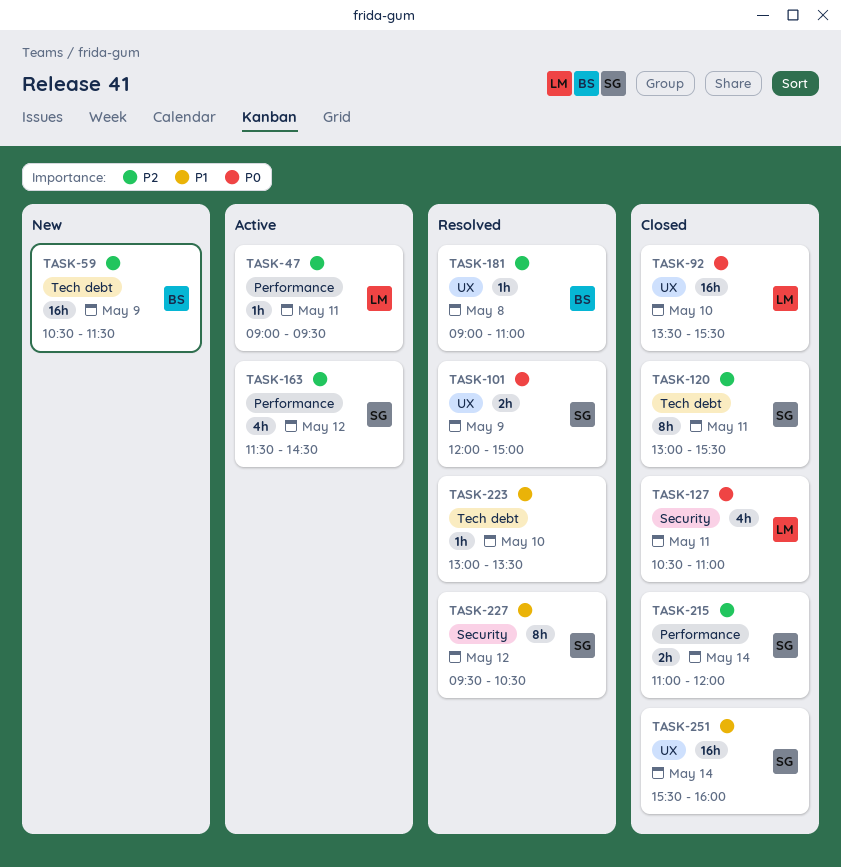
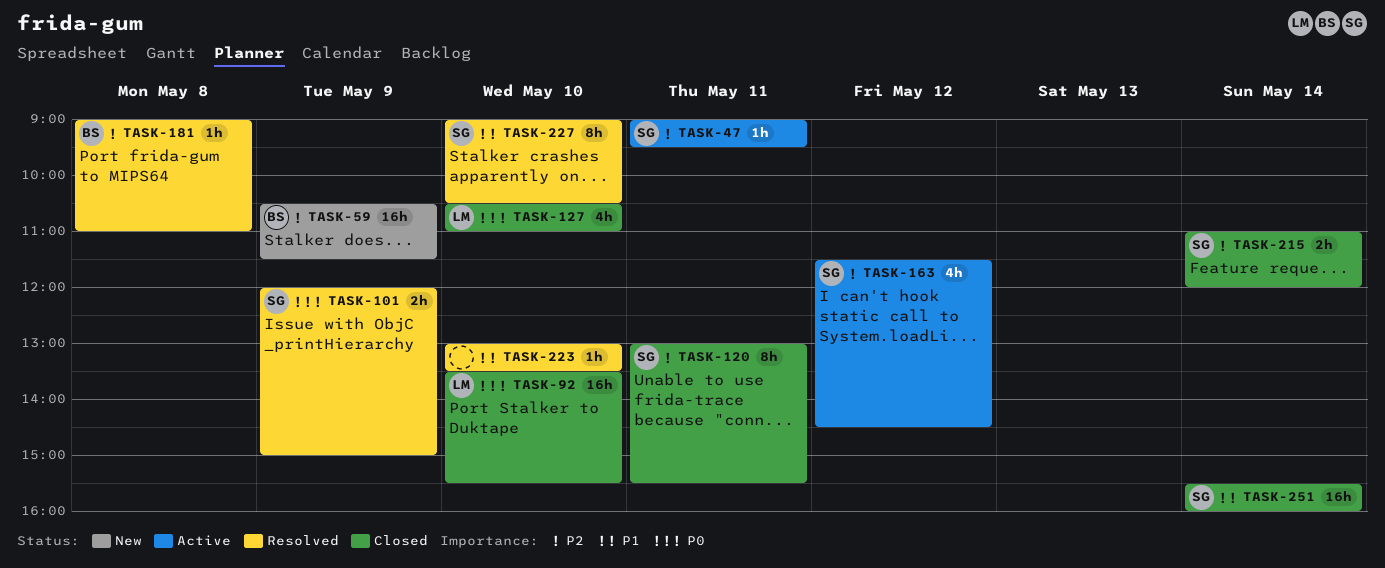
TASK-47, owner: LM -> SG
TASK-127, day: May 11 -> May 10
TASK-227, day: May 12 -> May 10
TASK-227, begins: 09:30 -> 09:00

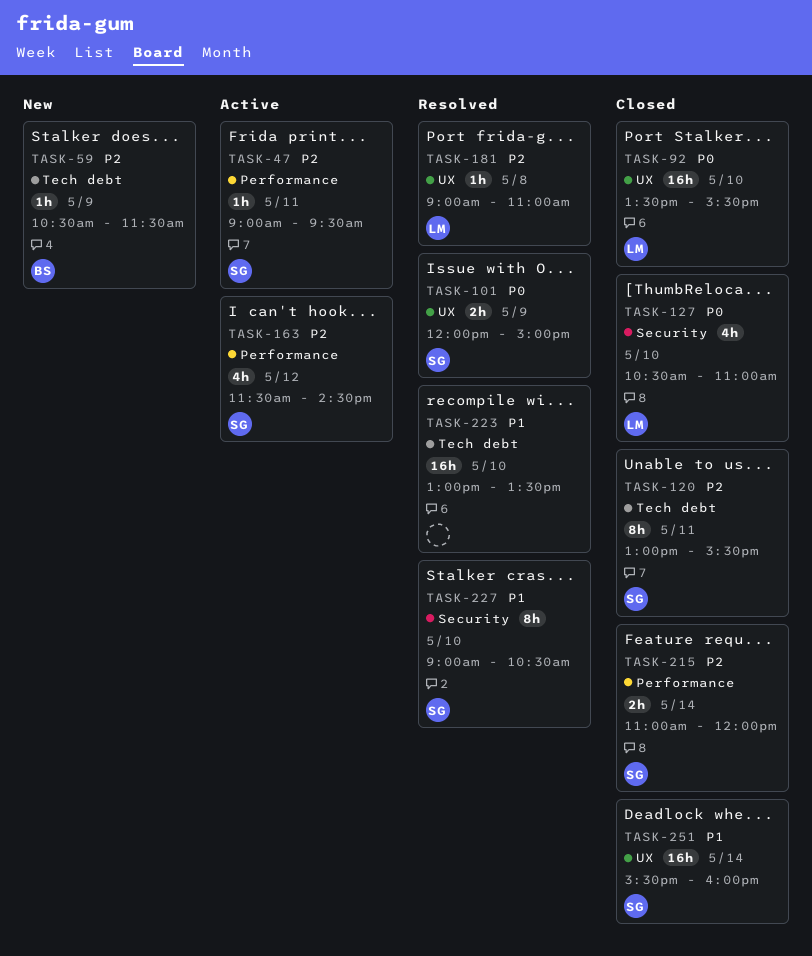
TASK-59, estimate: 16h -> 1h
TASK-181, owner: BS -> LM
TASK-223, estimate: 1h -> 16h

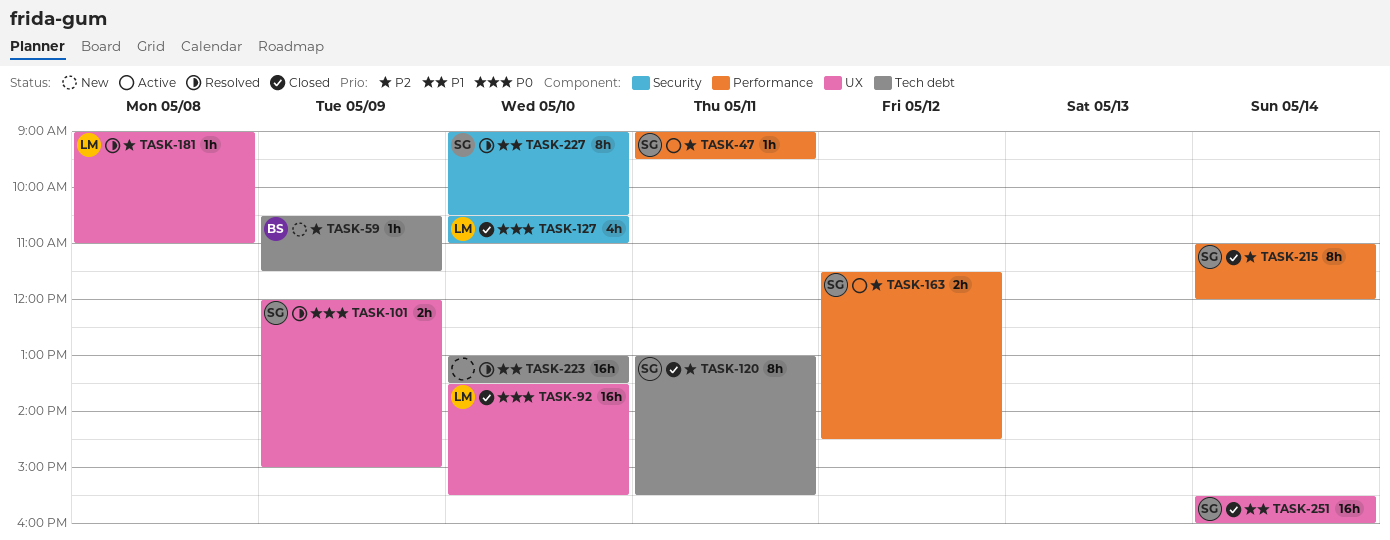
TASK-163, estimate: 4h -> 2h
TASK-215, estimate: 2h -> 8h

